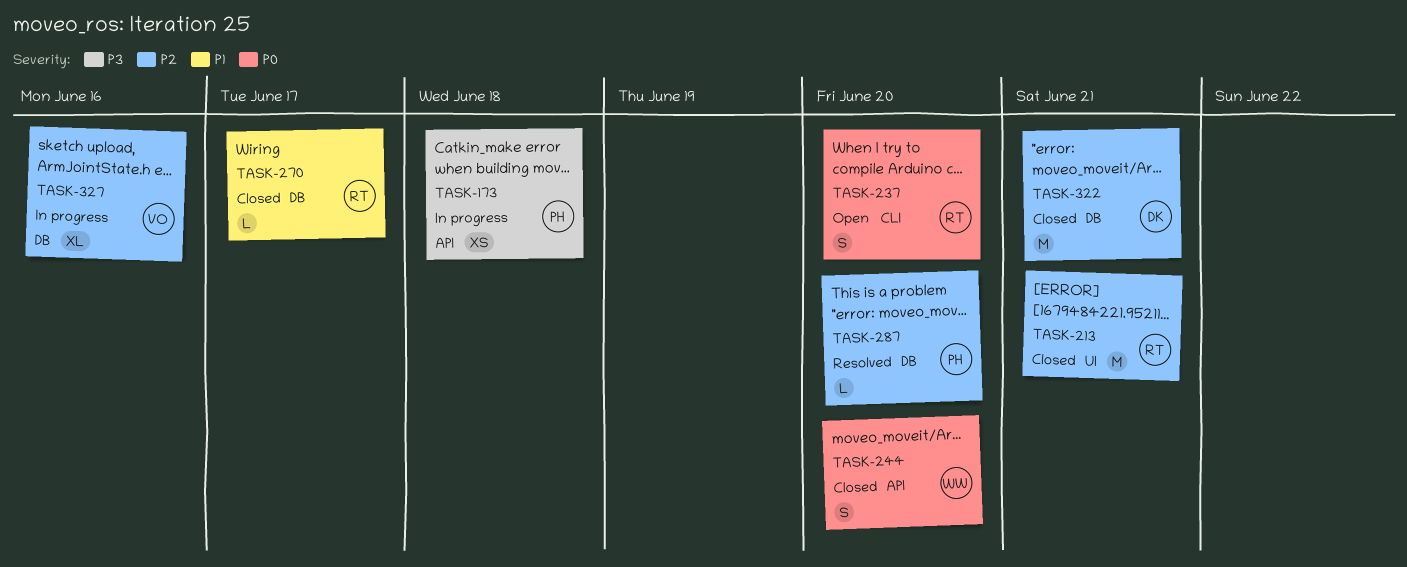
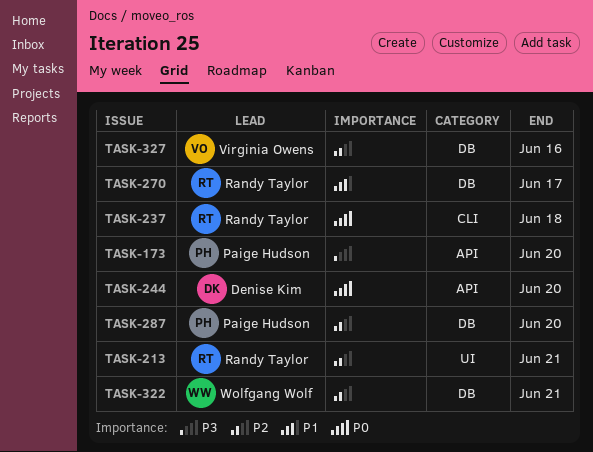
TASK-173, due: Jun 18 -> Jun 20
TASK-237, due: Jun 20 -> Jun 18
TASK-244, owner: Wolfgang Wolf -> Denise Kim
TASK-322, owner: Denise Kim -> Wolfgang Wolf

